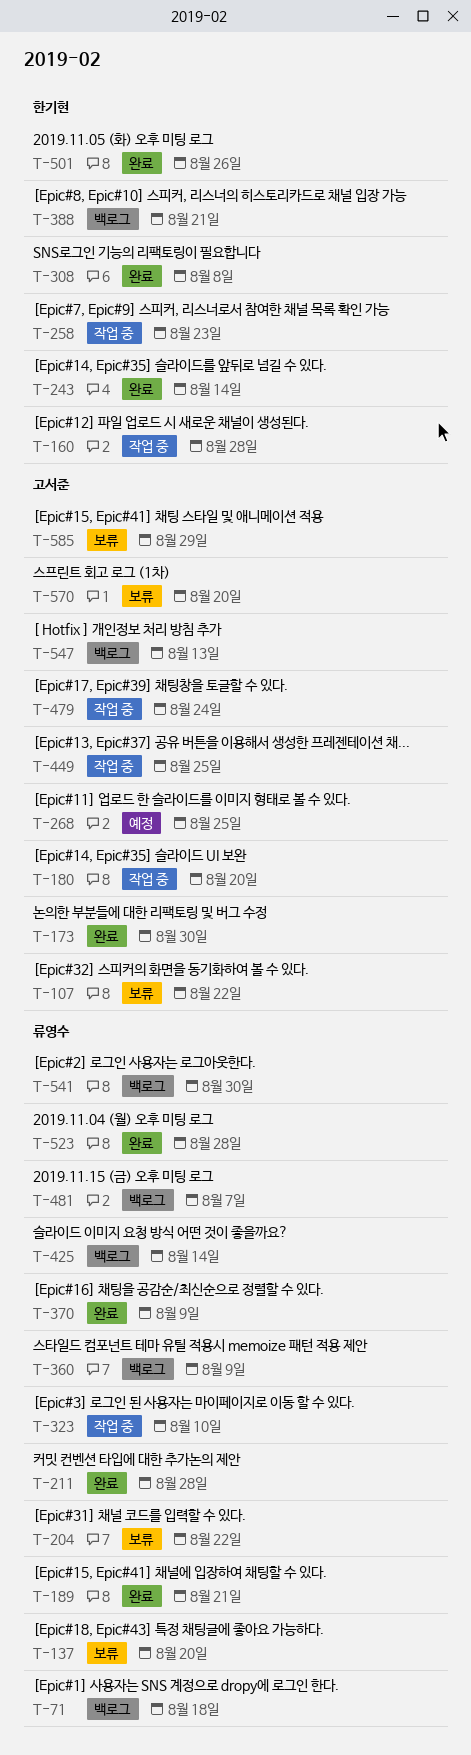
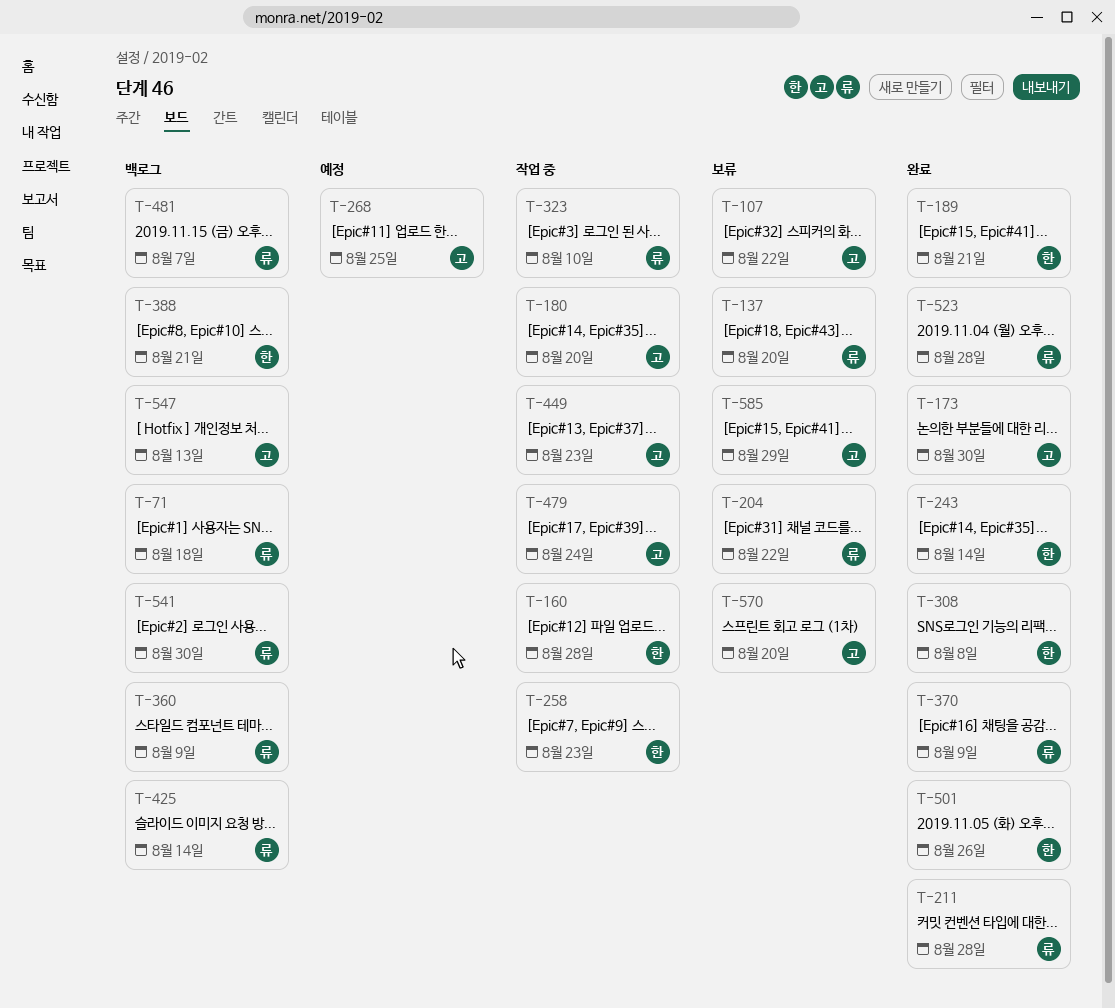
T-189, owner: 류영수 -> 한기현
T-449, due: Aug 25 -> Aug 23

